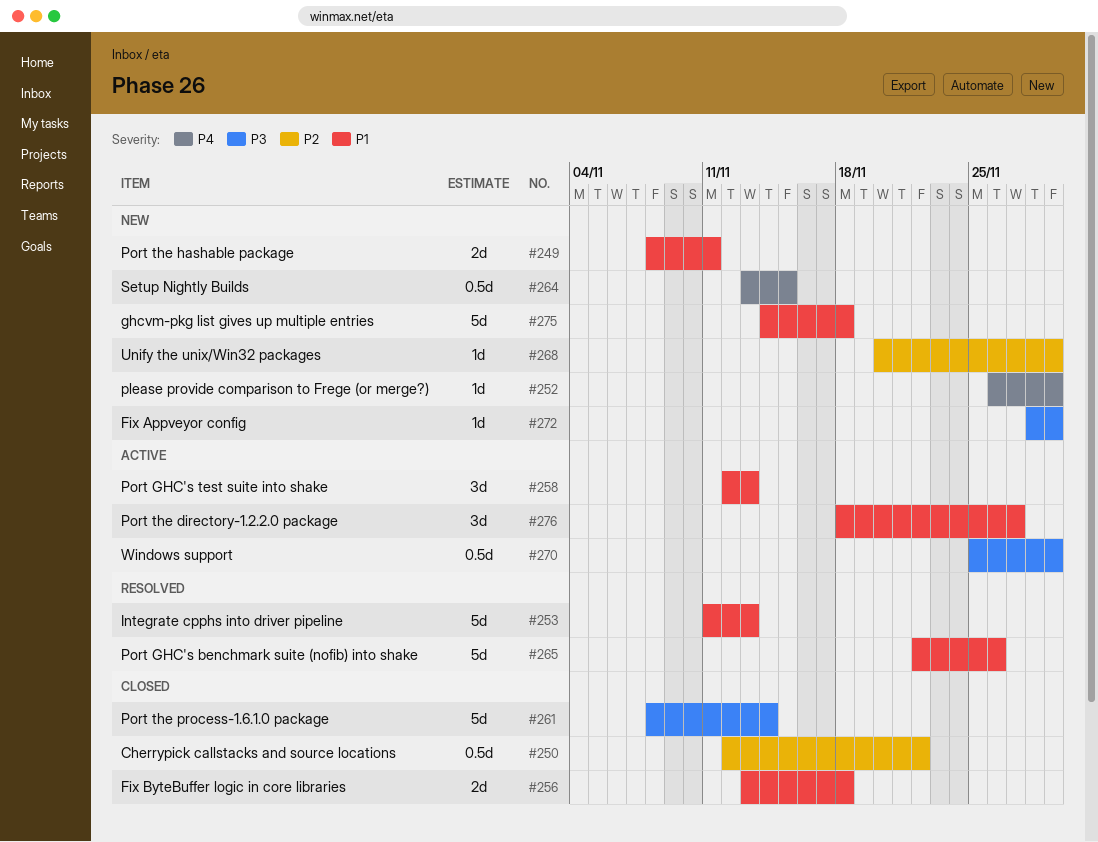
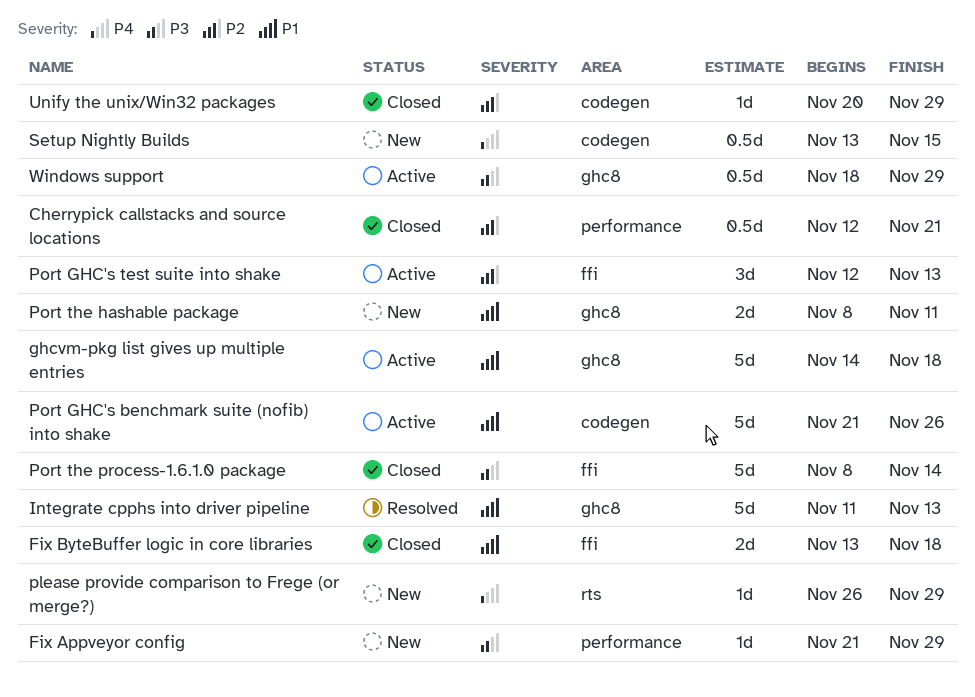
Cherrypick callstacks and source locations, due: Nov 22 -> Nov 21
Fix Appveyor config, start: Nov 28 -> Nov 21
ghcvm-pkg list gives up multiple entries, status: New -> Active
Port GHC's benchmark suite (nofib) into shake, status: Resolved -> Active
Port GHC's benchmark suite (nofib) into shake, start: Nov 22 -> Nov 21
Port GHC's test suite into shake, priority: P1 -> P2
Port the directory-1.2.2.0 package: present -> none
Unify the unix/Win32 packages, status: New -> Closed
Windows support, start: Nov 25 -> Nov 18

